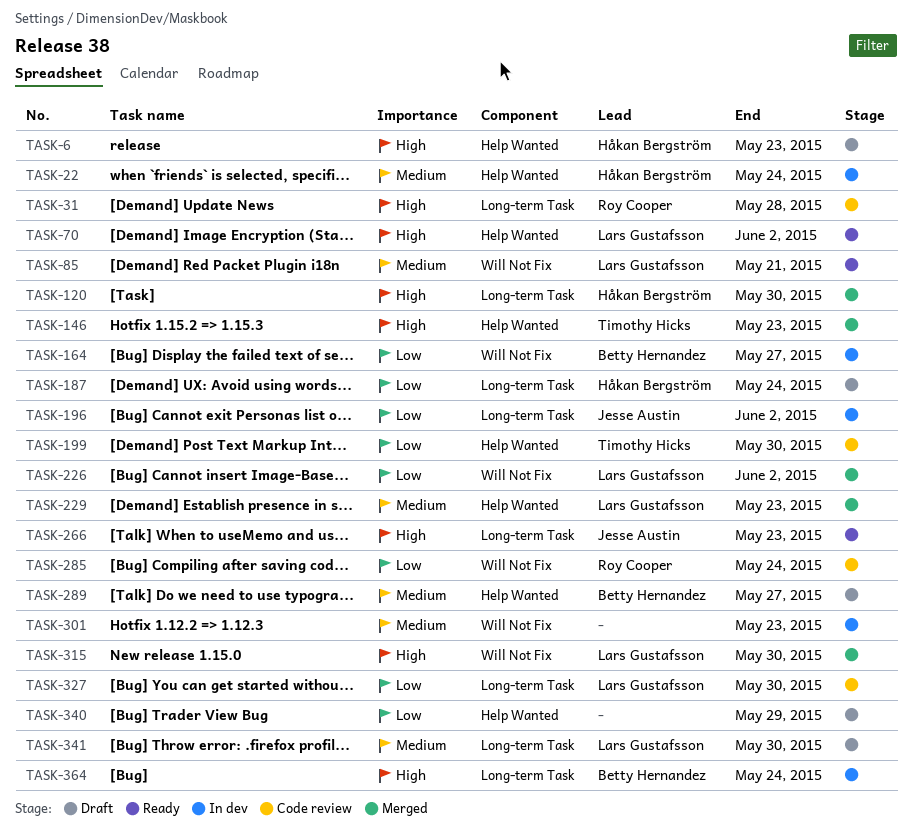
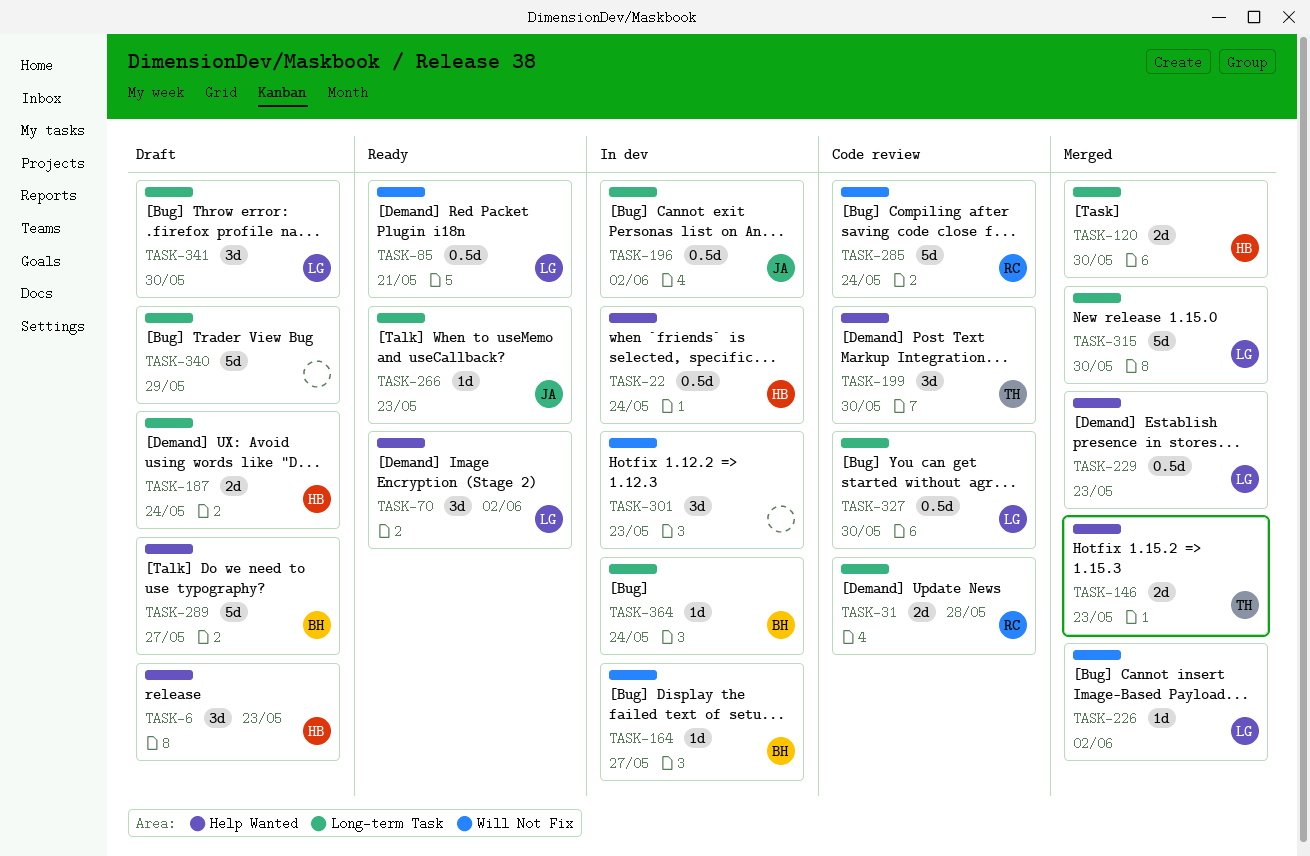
TASK-315, label: Will Not Fix -> Long-term Task
TASK-340, label: Help Wanted -> Long-term Task

